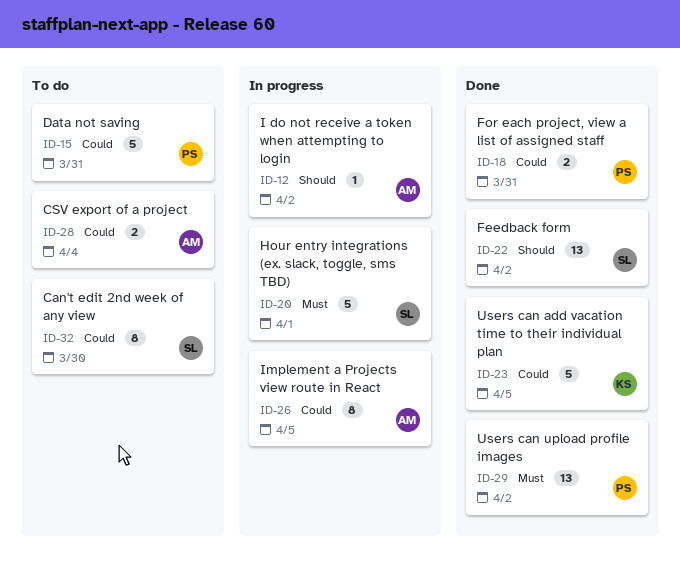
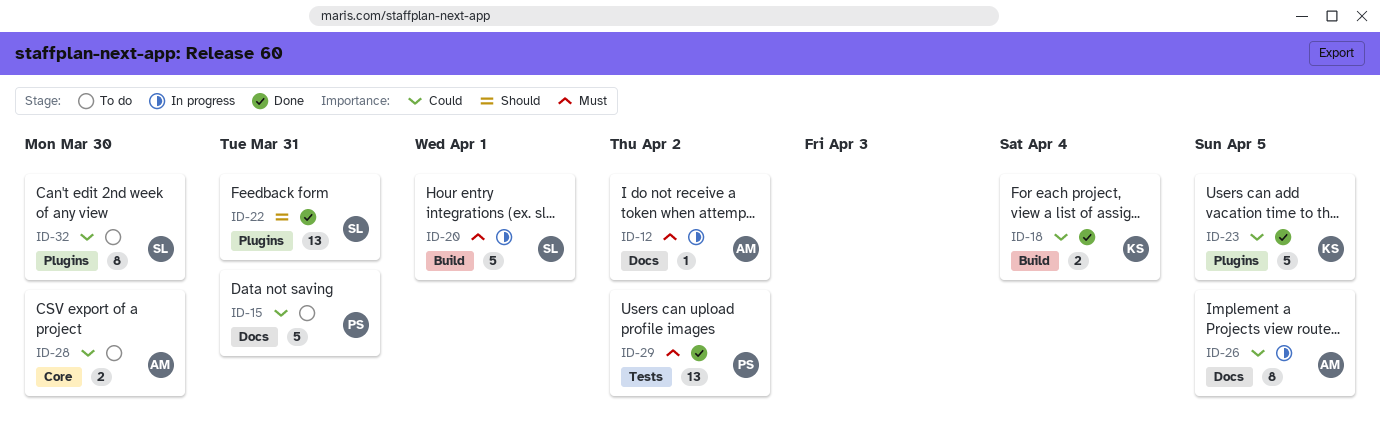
ID-12, priority: Should -> Must
ID-18, owner: PS -> KS
ID-18, due: Mar 31 -> Apr 4
ID-22, due: Apr 2 -> Mar 31
ID-28, due: Apr 4 -> Mar 30

